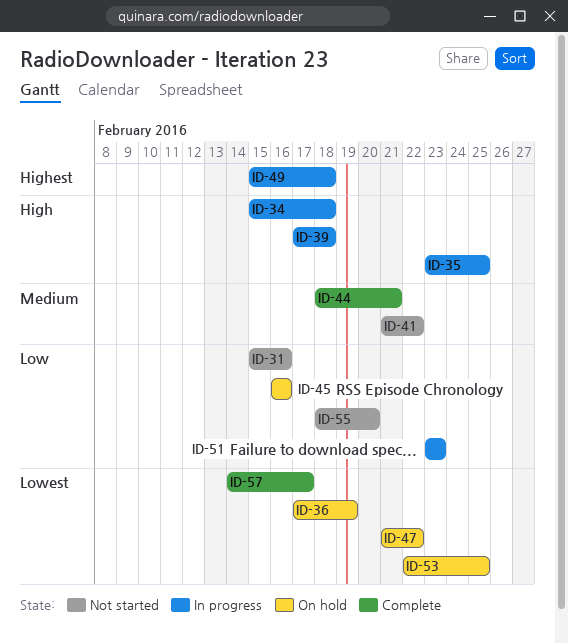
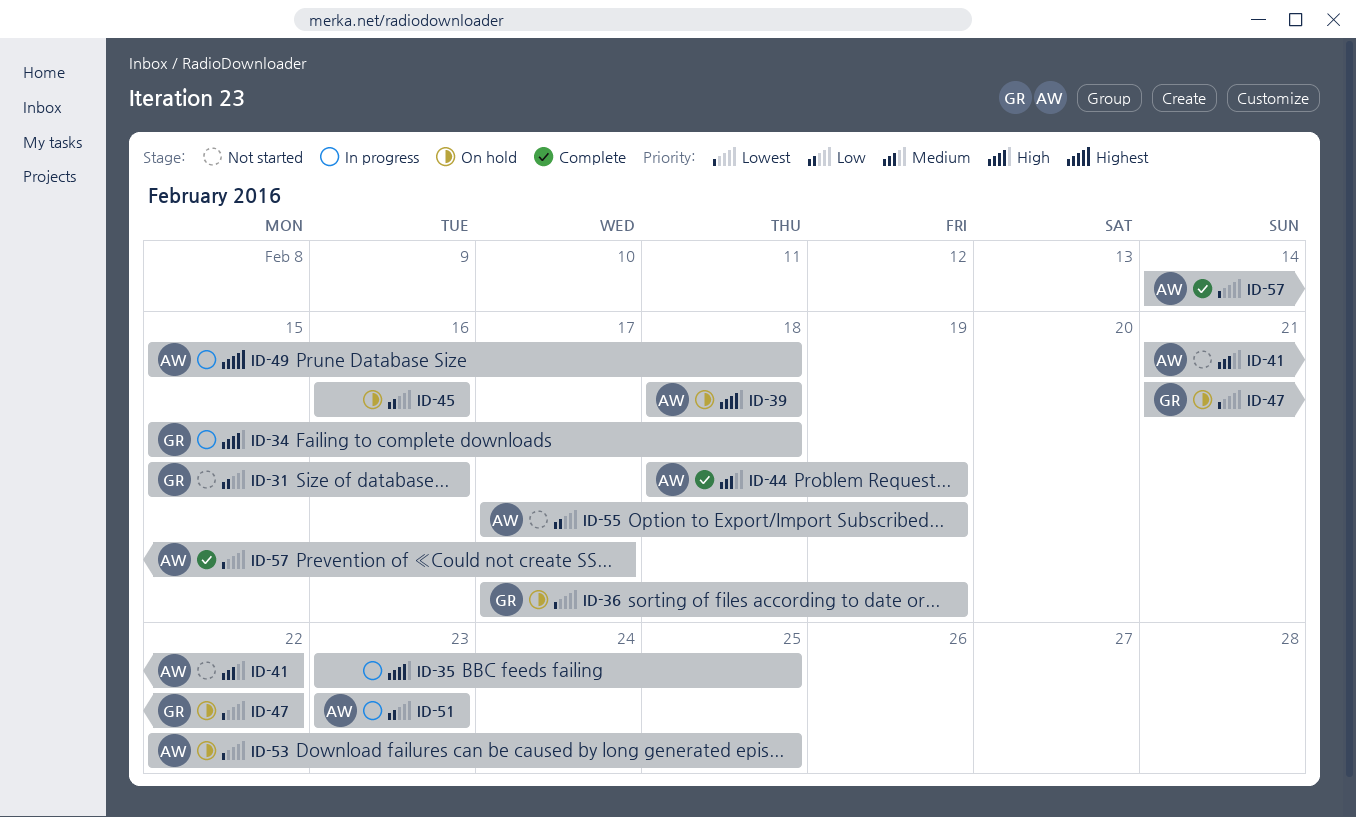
ID-39, status: In progress -> On hold
ID-39, start: Feb 17 -> Feb 18
ID-44, due: Feb 21 -> Feb 19
ID-55, start: Feb 18 -> Feb 17
ID-55, due: Feb 20 -> Feb 19

